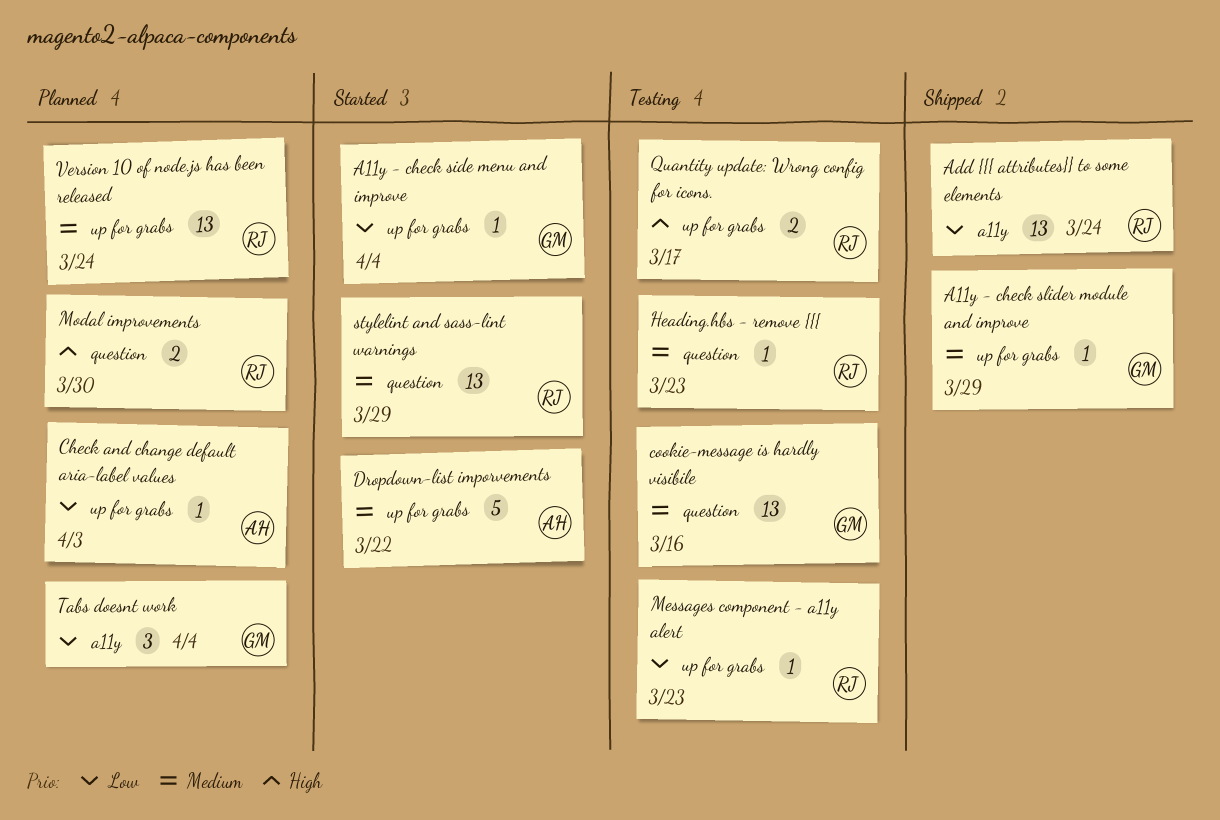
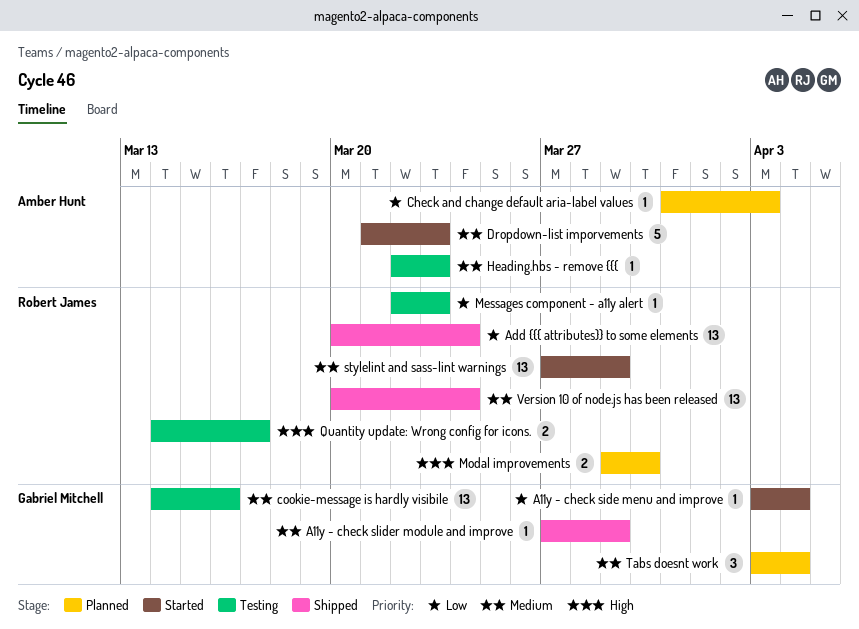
Dropdown-list imporvements, due: Mar 22 -> Mar 23
Heading.hbs - remove {{{, owner: Robert James -> Amber Hunt
Tabs doesnt work, priority: Low -> Medium
Version 10 of node.js has been released, status: Planned -> Shipped

